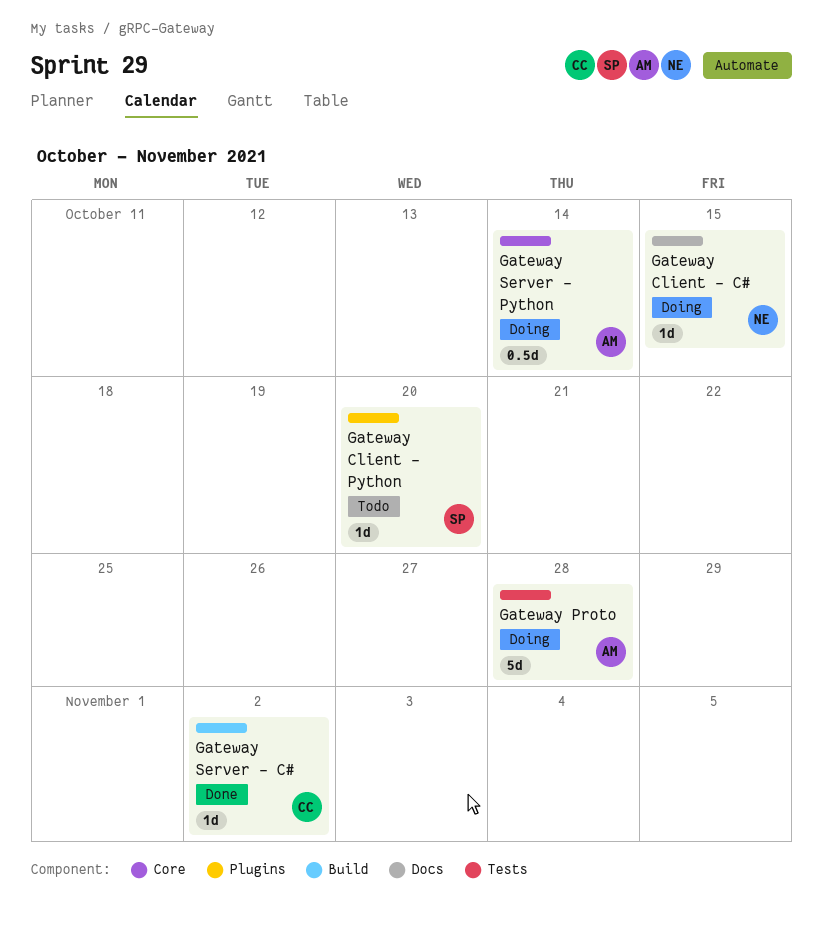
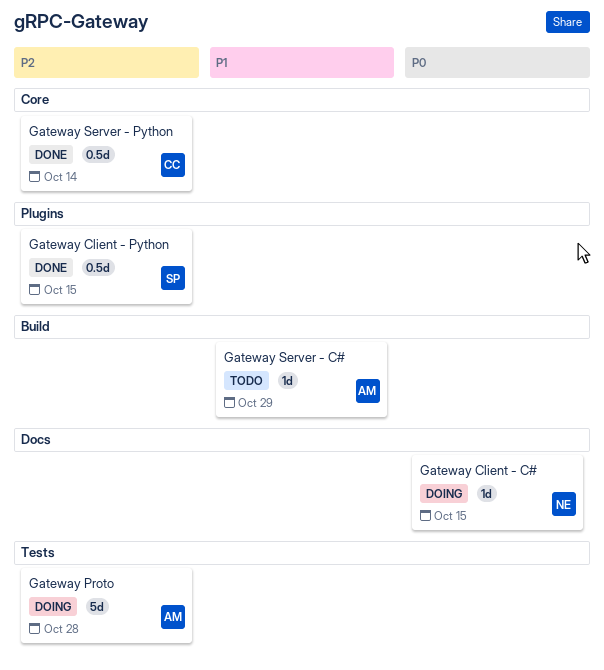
Gateway Client - Python, status: Todo -> Done
Gateway Client - Python, estimate: 1d -> 0.5d
Gateway Client - Python, due: Oct 20 -> Oct 15
Gateway Server - C#, status: Done -> Todo
Gateway Server - C#, owner: CC -> AM
Gateway Server - C#, due: Nov 2 -> Oct 29
Gateway Server - Python, status: Doing -> Done
Gateway Server - Python, owner: AM -> CC

